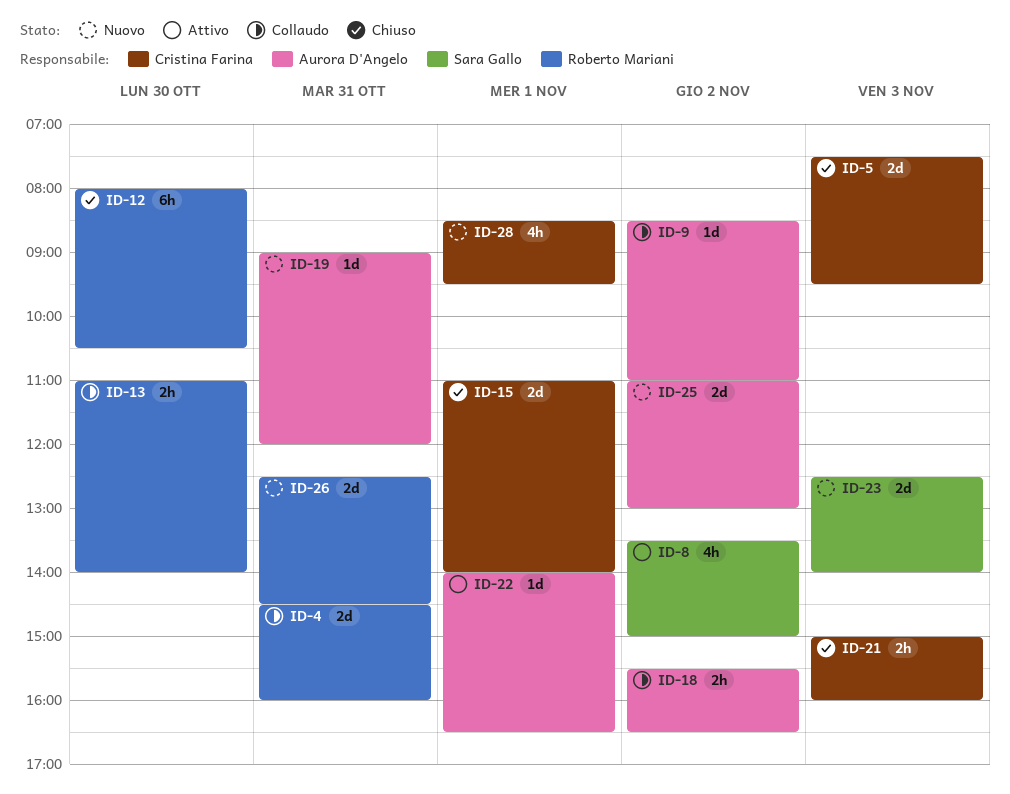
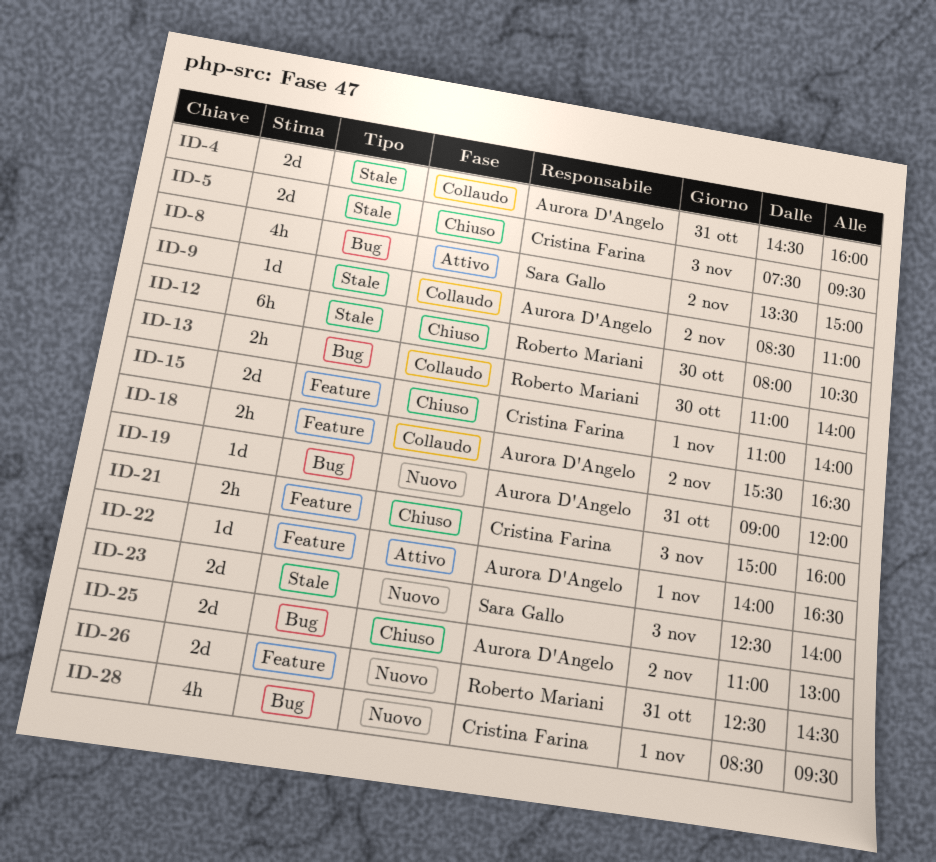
ID-4, owner: Roberto Mariani -> Aurora D'Angelo
ID-25, status: Nuovo -> Chiuso

